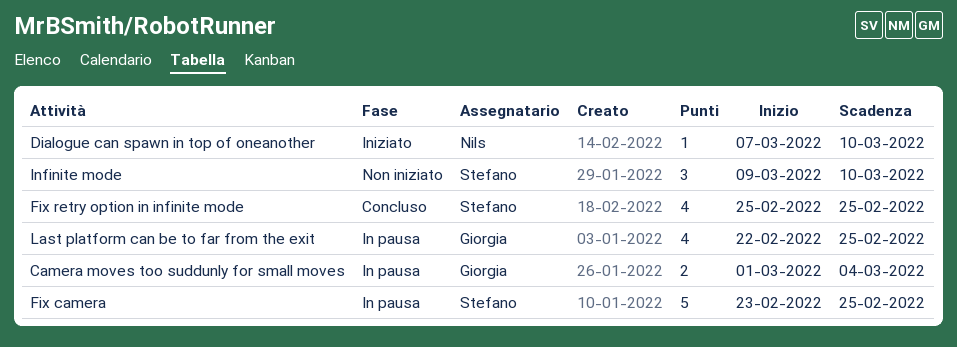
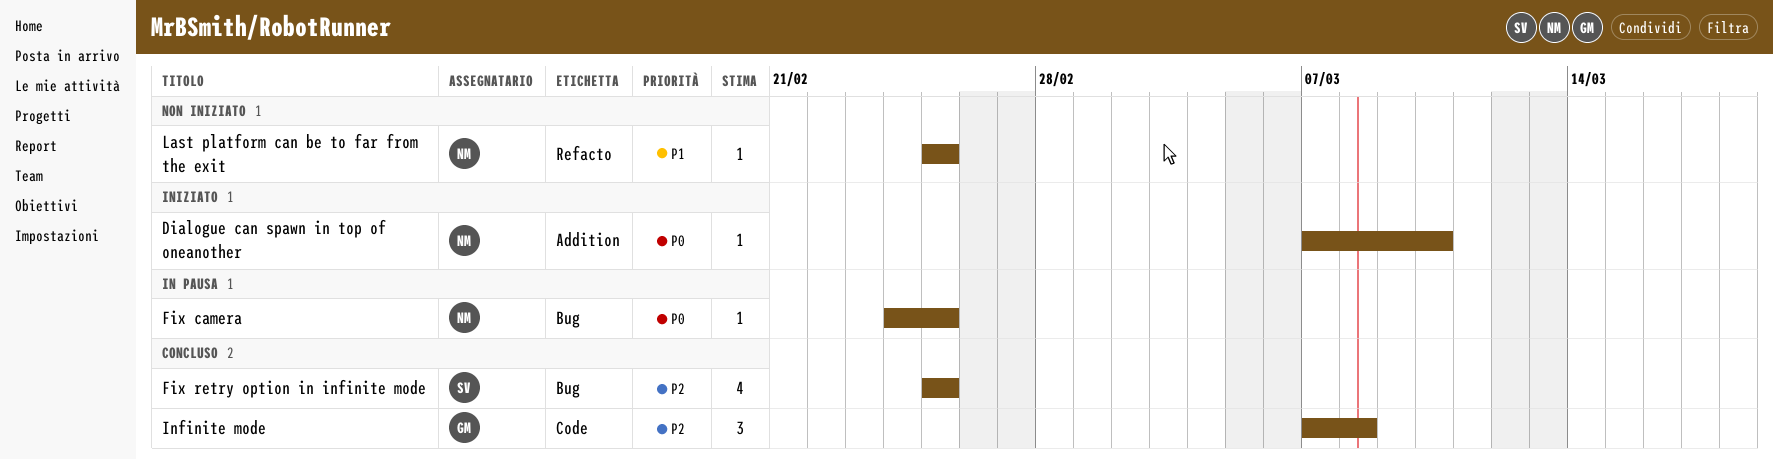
Camera moves too suddunly for small moves: present -> none
Fix camera, owner: Stefano -> Nils
Fix camera, estimate: 5 -> 1
Fix camera, start: Feb 23 -> Feb 24
Infinite mode, status: Non iniziato -> Concluso
Infinite mode, owner: Stefano -> Giorgia
Infinite mode, start: Mar 9 -> Mar 7
Infinite mode, due: Mar 10 -> Mar 8
Last platform can be to far from the exit, status: In pausa -> Non iniziato
Last platform can be to far from the exit, owner: Giorgia -> Nils
Last platform can be to far from the exit, estimate: 4 -> 1
Last platform can be to far from the exit, start: Feb 22 -> Feb 25

